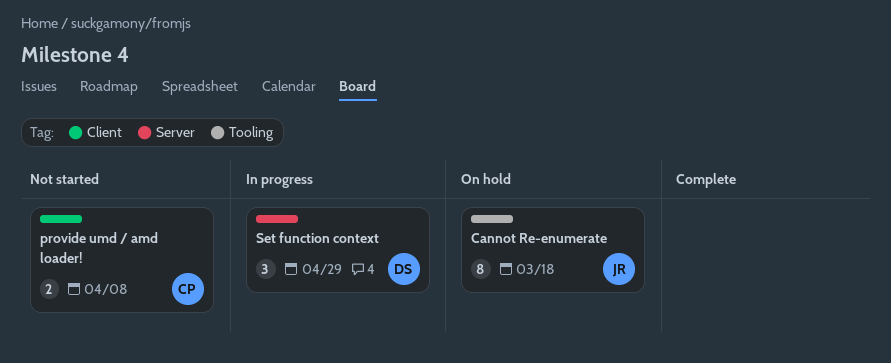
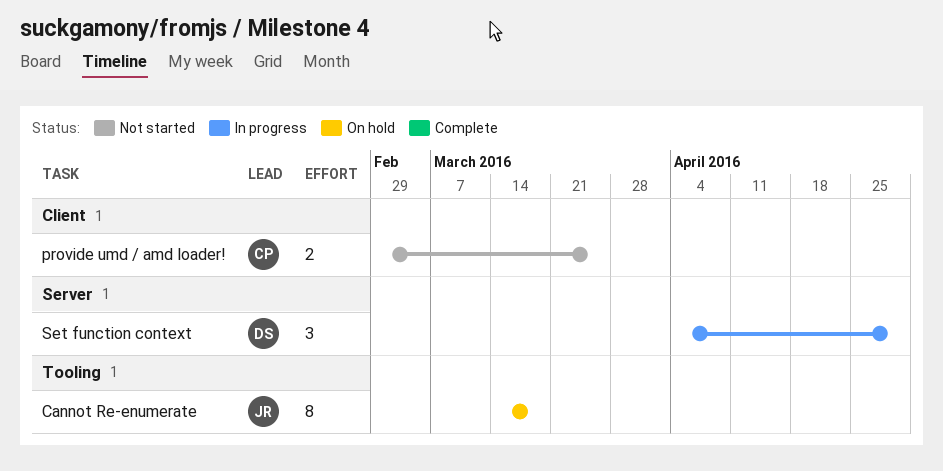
provide umd / amd loader!, due: Apr 8 -> Mar 25

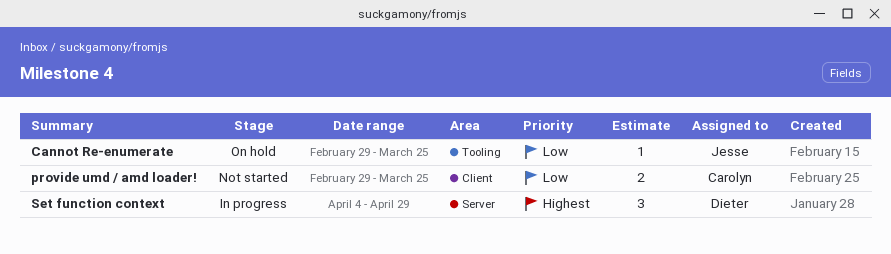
Cannot Re-enumerate, estimate: 8 -> 1
Cannot Re-enumerate, start: Mar 14 -> Feb 29
Cannot Re-enumerate, due: Mar 18 -> Mar 25

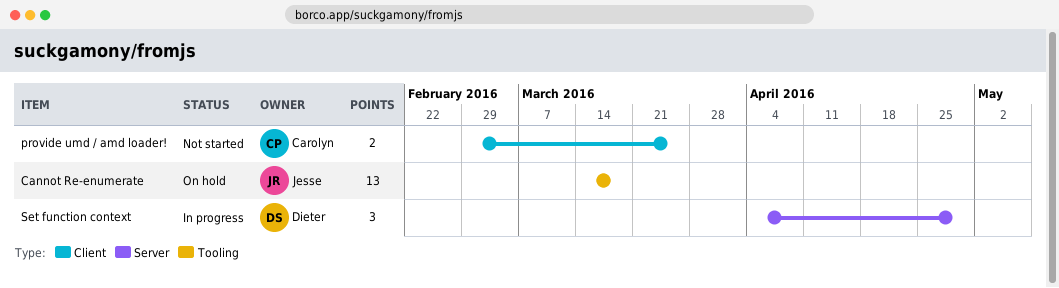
Cannot Re-enumerate, estimate: 1 -> 13
Cannot Re-enumerate, start: Feb 29 -> Mar 14
Cannot Re-enumerate, due: Mar 25 -> Mar 18

